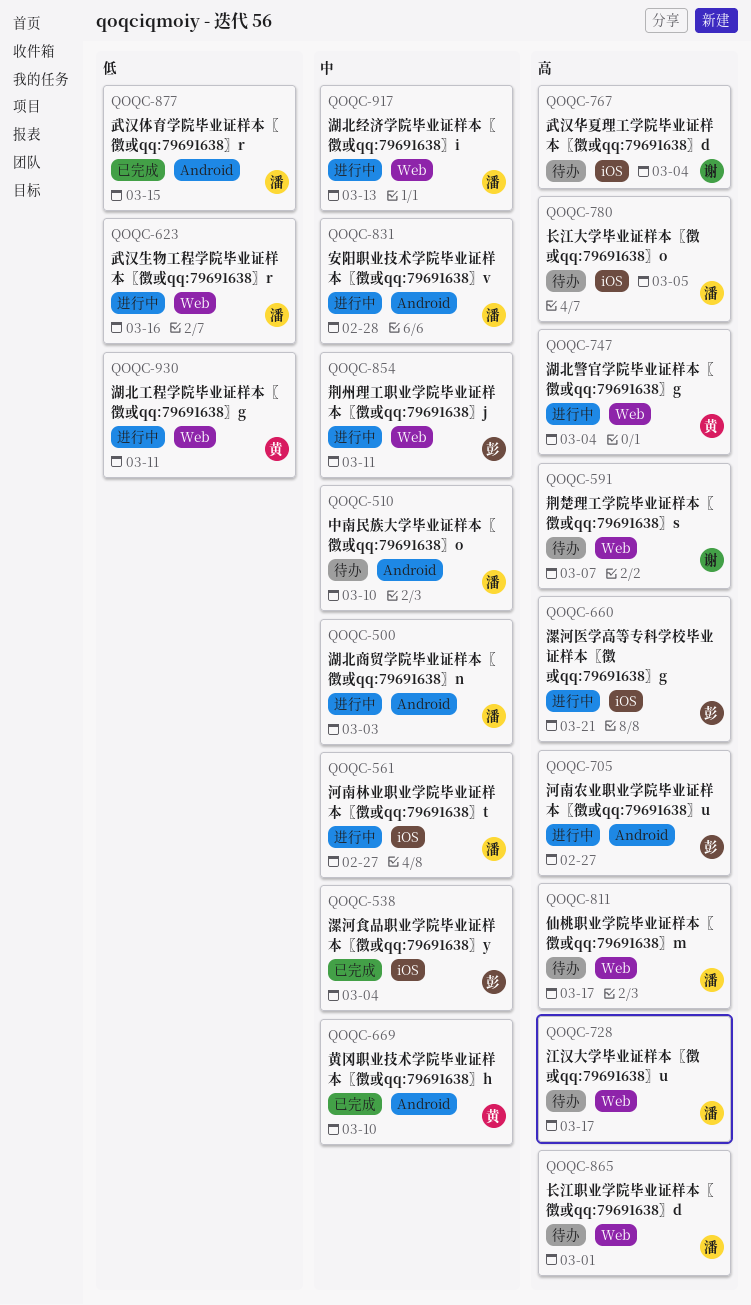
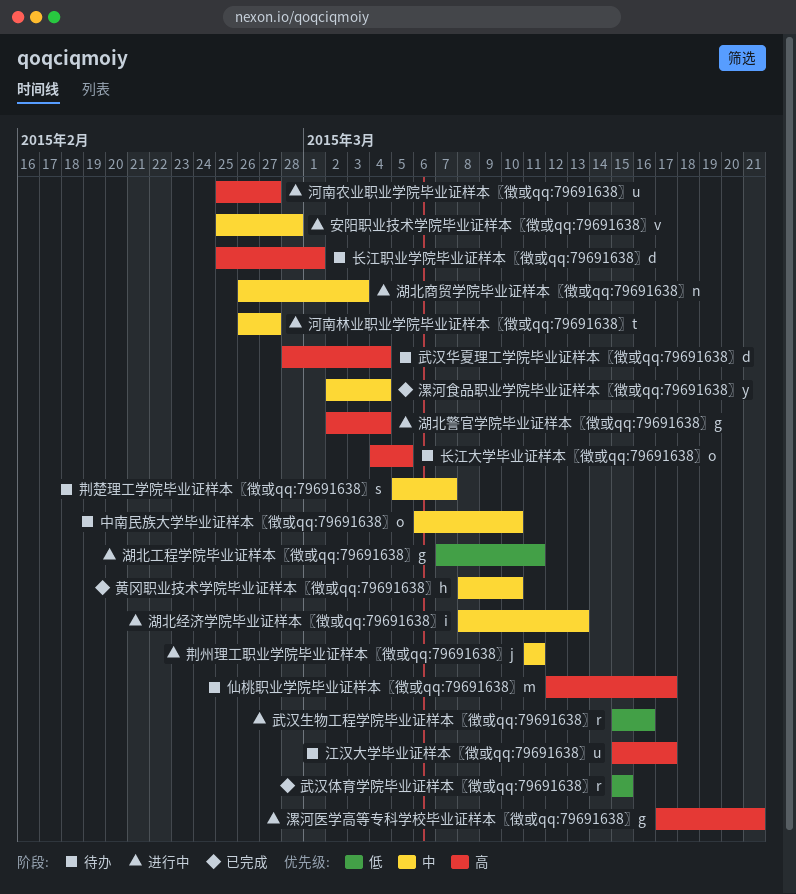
荆楚理工学院毕业证样本〖徴或qq:79691638〗s, priority: 高 -> 中

